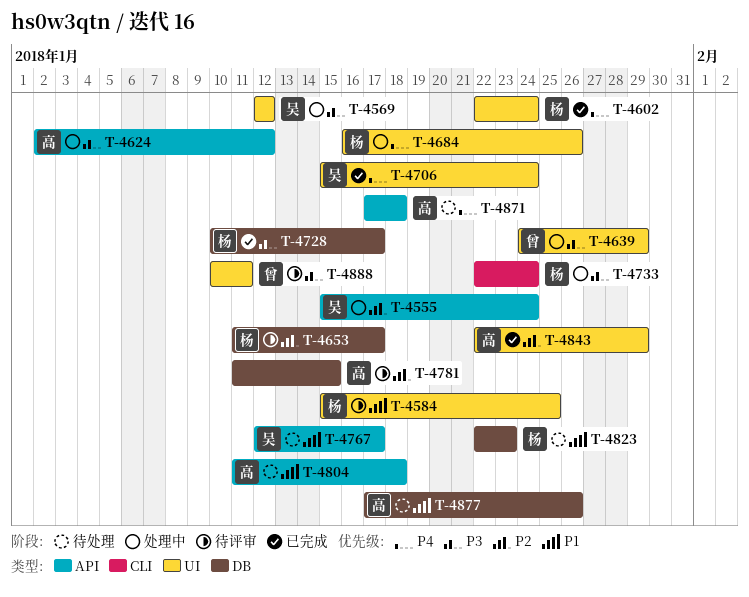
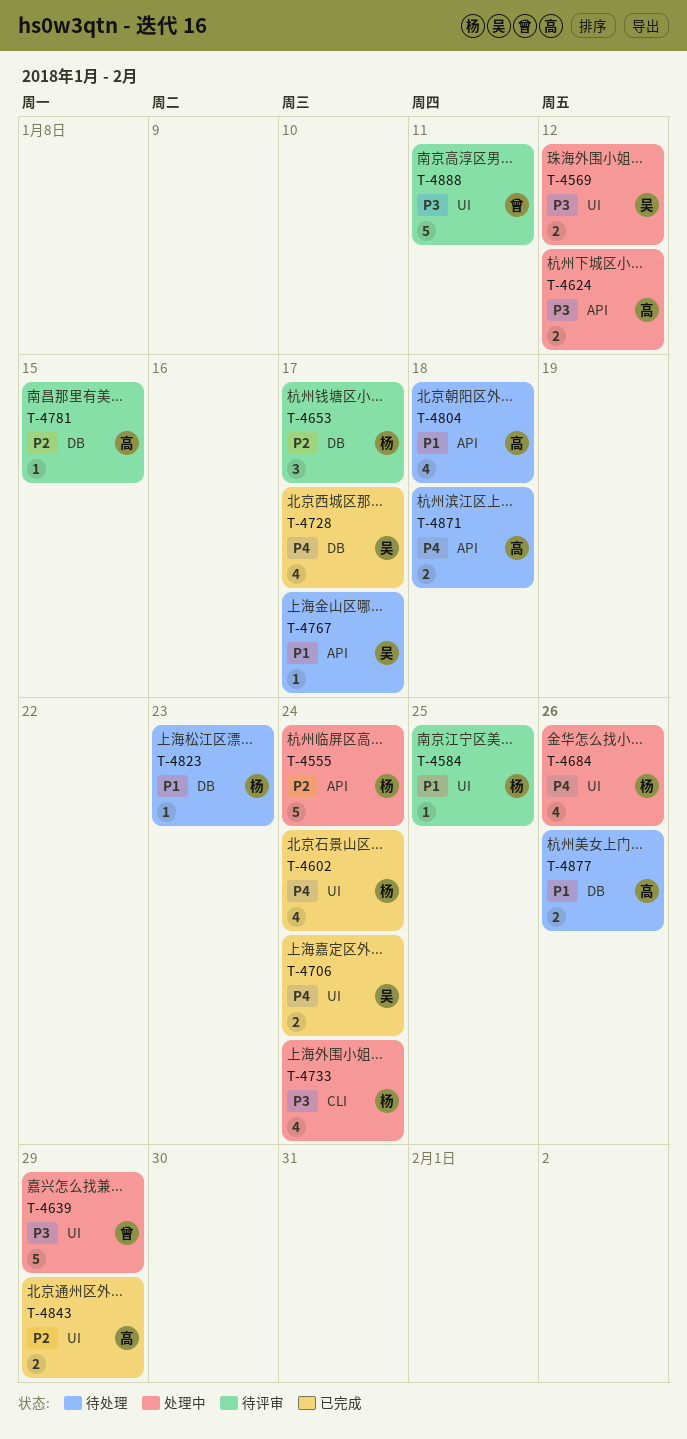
T-4555, owner: 吴 -> 杨
T-4728, owner: 杨 -> 吴
T-4728, priority: P3 -> P4

